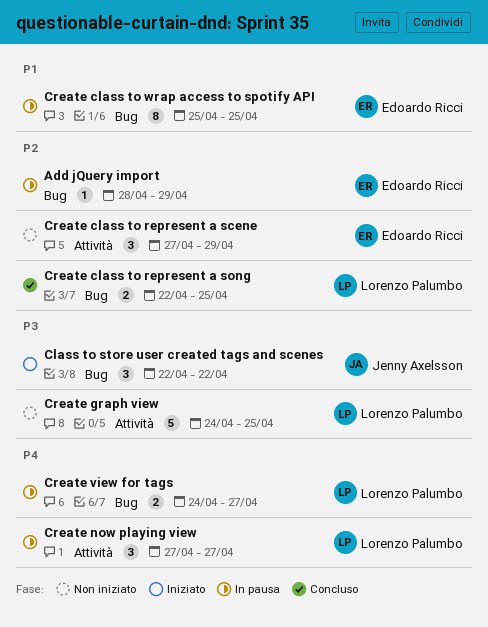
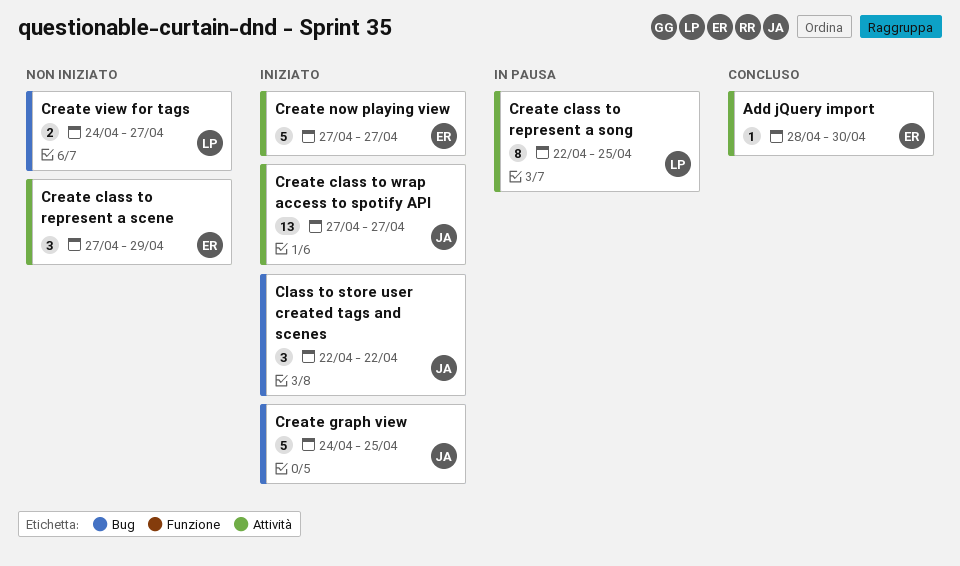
Add jQuery import, status: In pausa -> Concluso
Add jQuery import, label: Bug -> Attività
Add jQuery import, due: Apr 29 -> Apr 30
Create class to represent a song, status: Concluso -> In pausa
Create class to represent a song, label: Bug -> Attività
Create class to represent a song, estimate: 2 -> 8
Create class to wrap access to spotify API, status: In pausa -> Iniziato
Create class to wrap access to spotify API, owner: Edoardo Ricci -> Jenny Axelsson
Create class to wrap access to spotify API, label: Bug -> Attività
Create class to wrap access to spotify API, estimate: 8 -> 13
Create class to wrap access to spotify API, start: Apr 25 -> Apr 27
Create class to wrap access to spotify API, due: Apr 25 -> Apr 27
Create graph view, status: Non iniziato -> Iniziato
Create graph view, owner: Lorenzo Palumbo -> Jenny Axelsson
Create graph view, label: Attività -> Bug
Create now playing view, status: In pausa -> Iniziato
Create now playing view, owner: Lorenzo Palumbo -> Edoardo Ricci
Create now playing view, estimate: 3 -> 5
Create view for tags, status: In pausa -> Non iniziato

